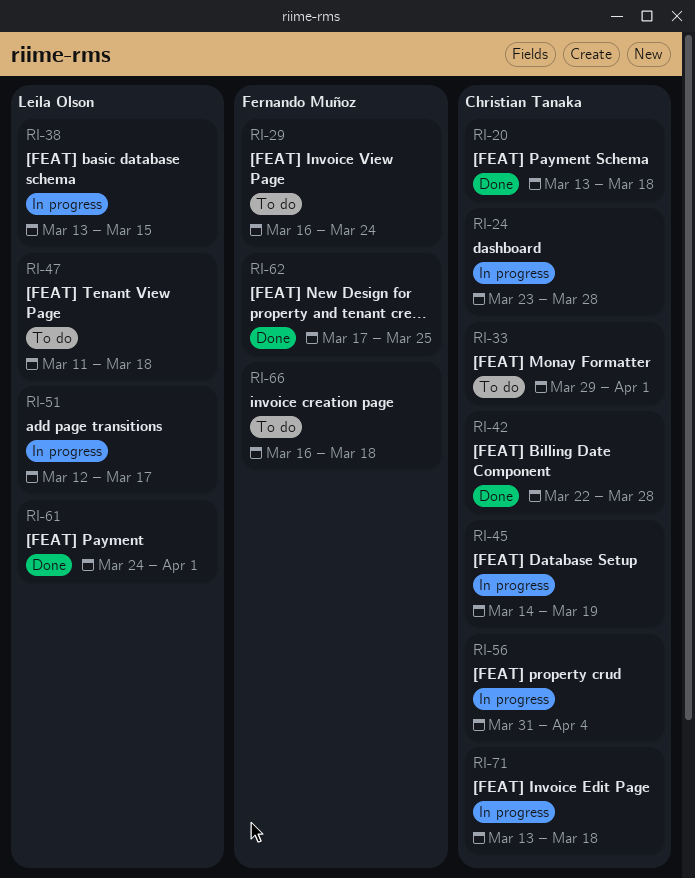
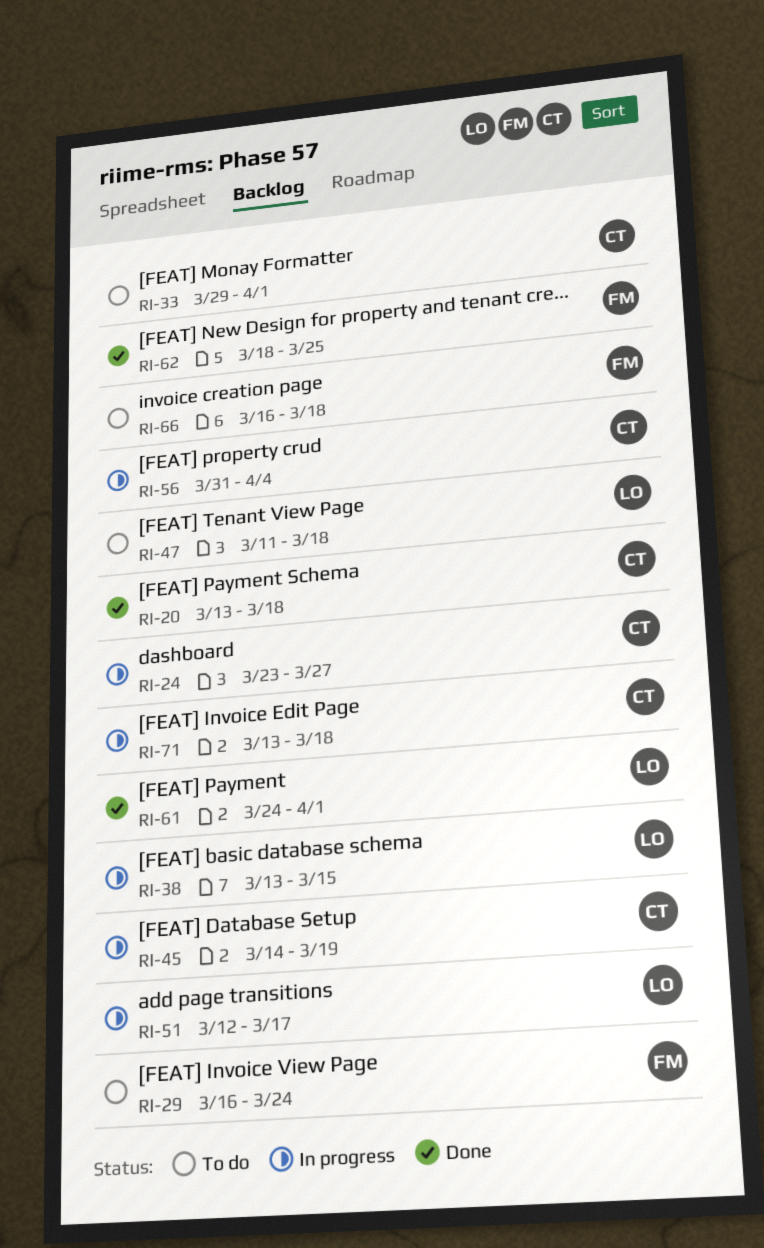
RI-24, due: Mar 28 -> Mar 27
RI-42: present -> none
RI-62, start: Mar 17 -> Mar 18

